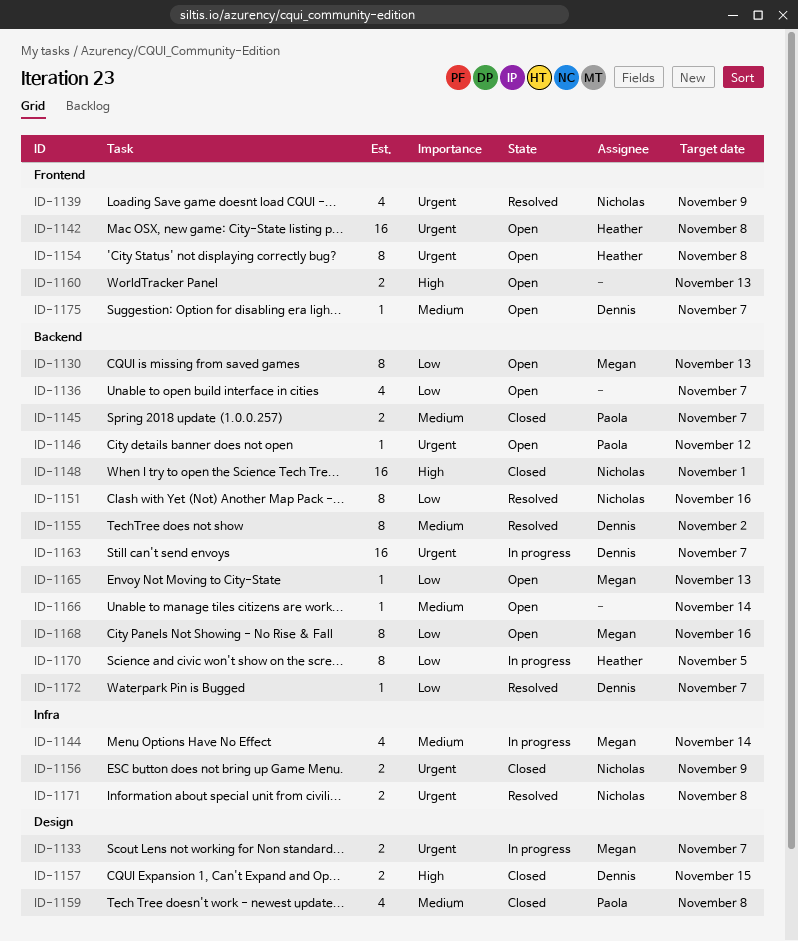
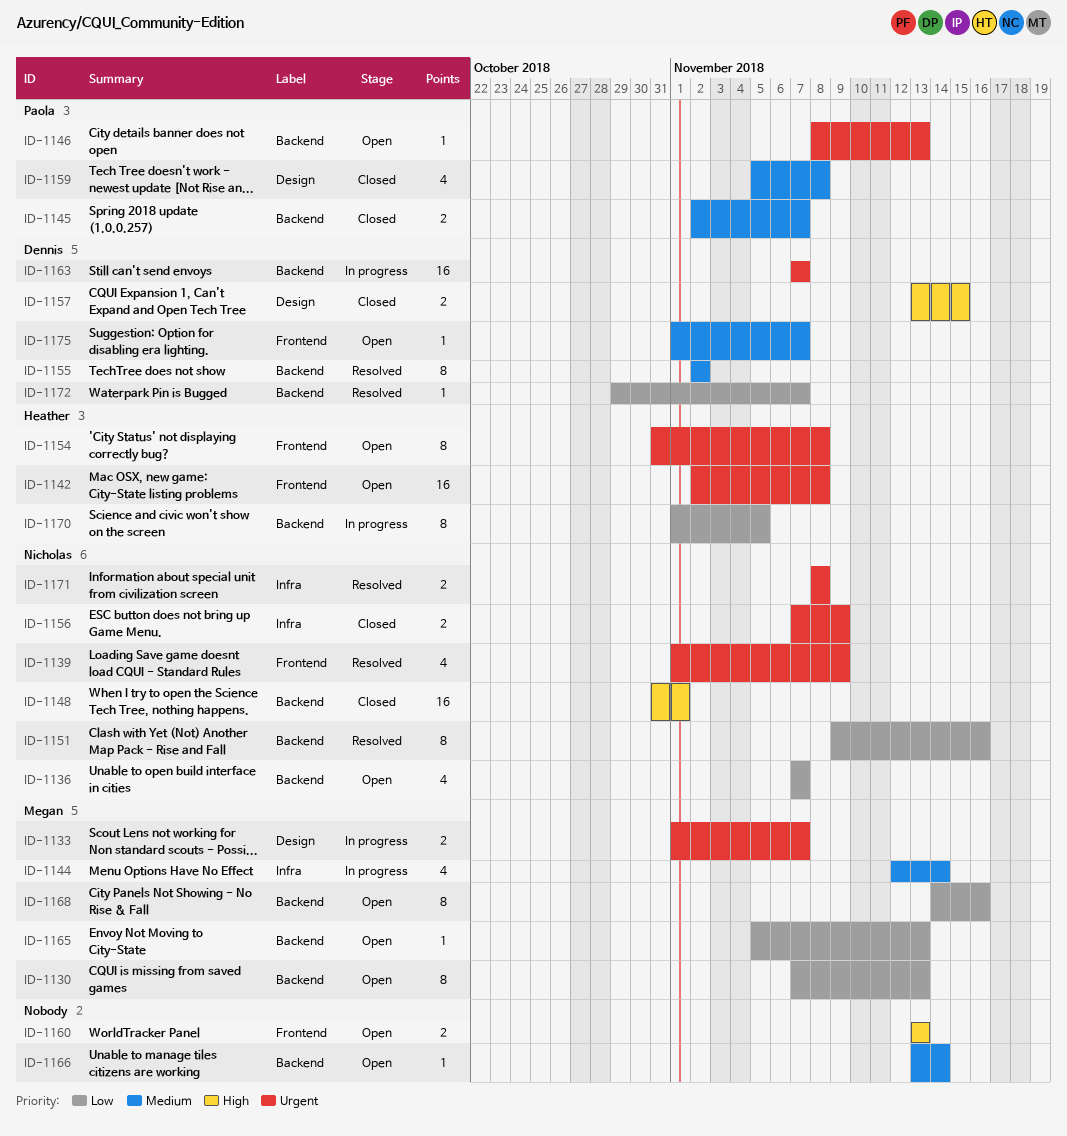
ID-1136, owner: none -> Nicholas
ID-1146, due: Nov 12 -> Nov 13

